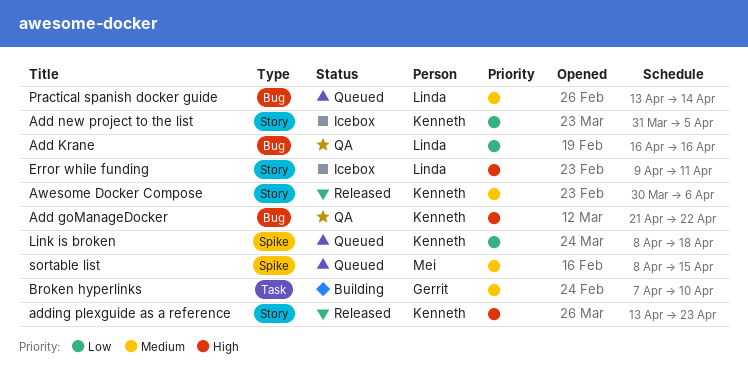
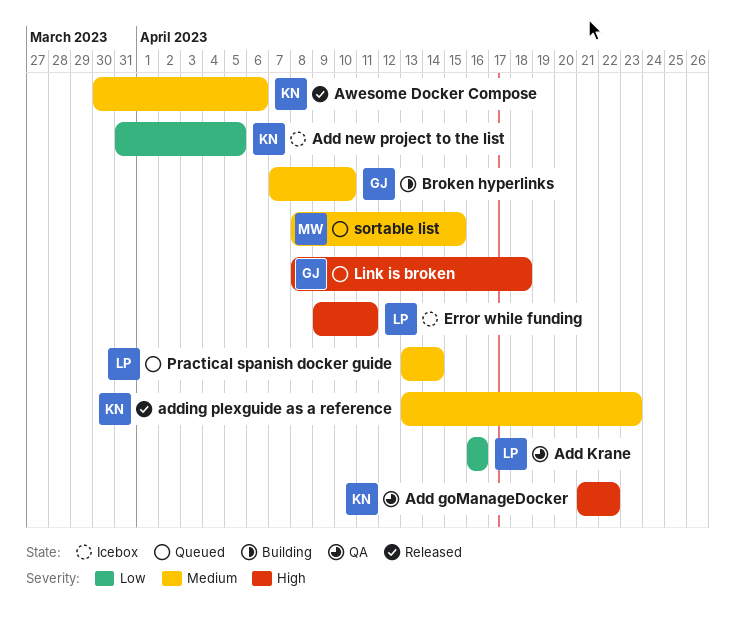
adding plexguide as a reference, priority: High -> Medium
Link is broken, owner: Kenneth -> Gerrit
Link is broken, priority: Low -> High

